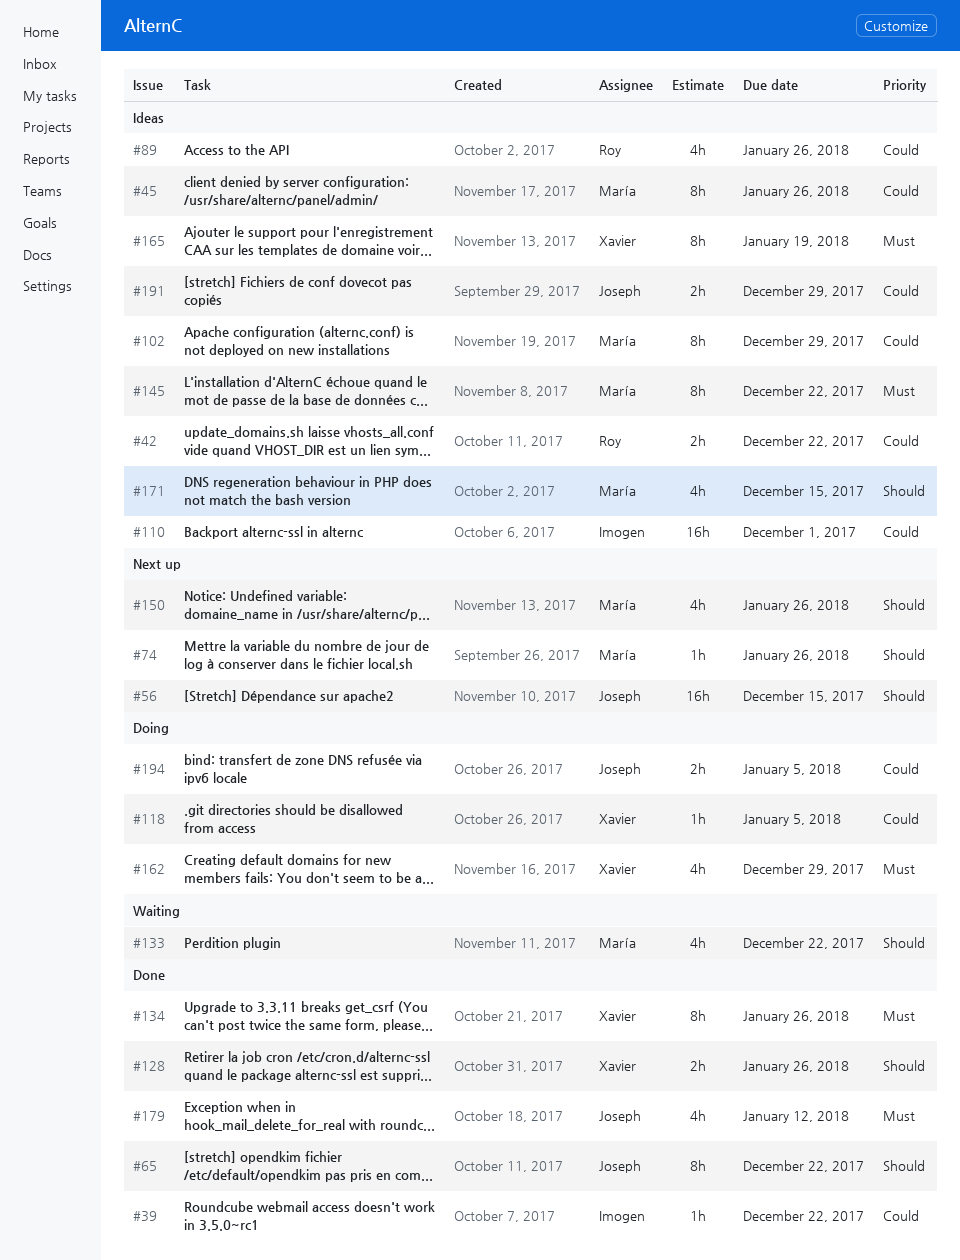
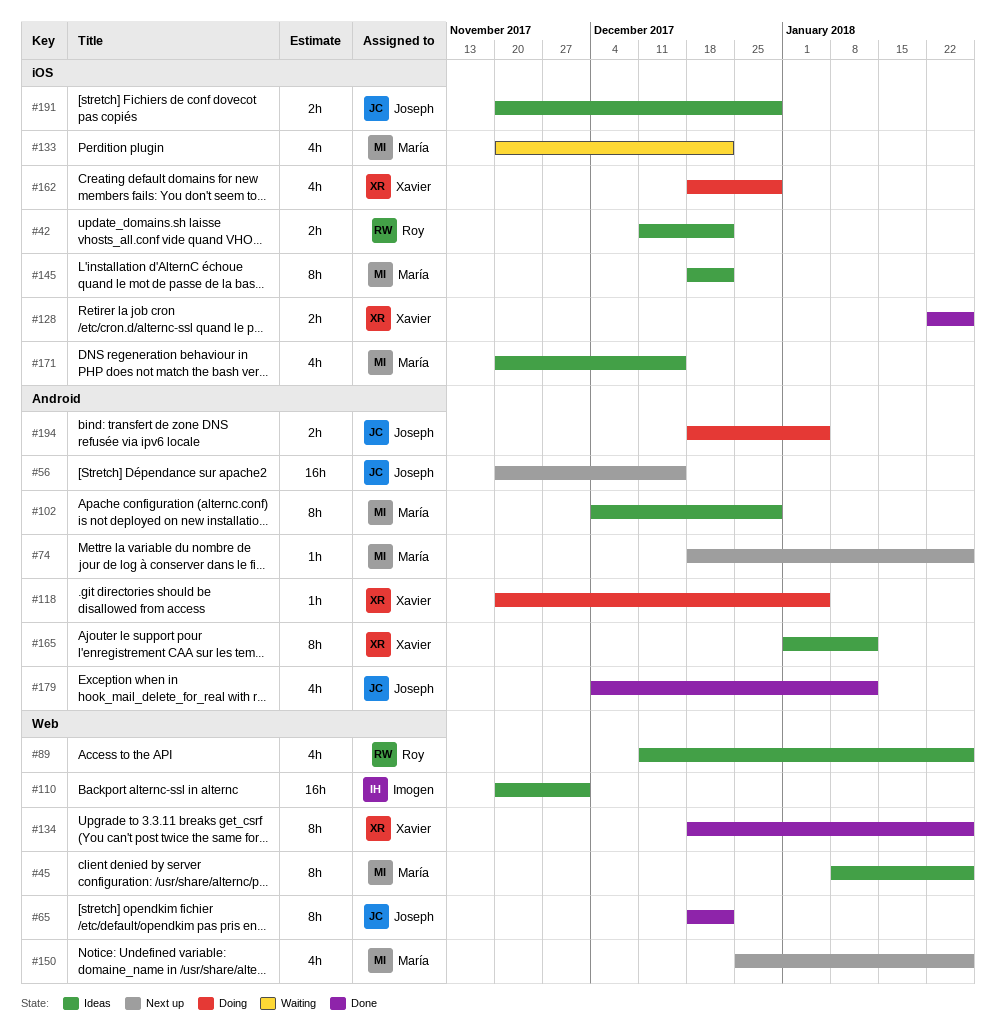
#39: present -> none
#165, due: Jan 19 -> Jan 12

